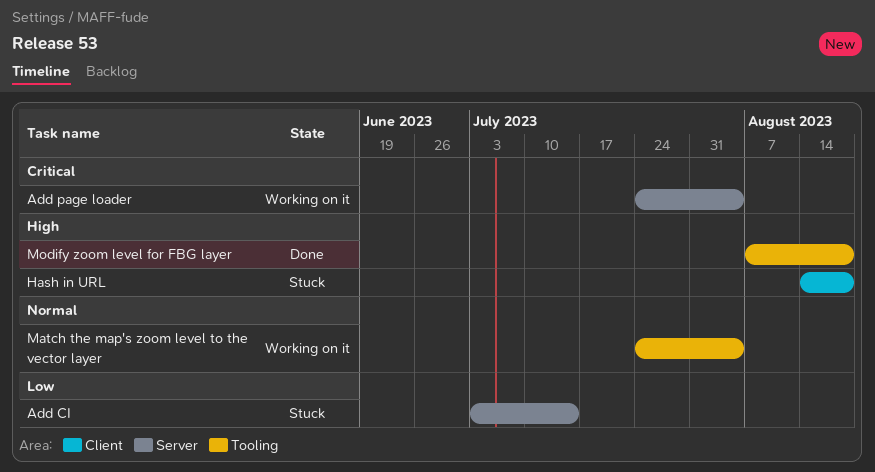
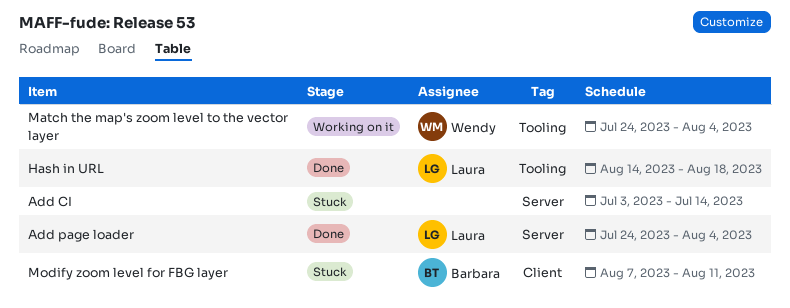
Add page loader, status: Working on it -> Done
Hash in URL, status: Stuck -> Done
Hash in URL, label: Client -> Tooling
Modify zoom level for FBG layer, status: Done -> Stuck
Modify zoom level for FBG layer, label: Tooling -> Client
Modify zoom level for FBG layer, due: Aug 18 -> Aug 11

